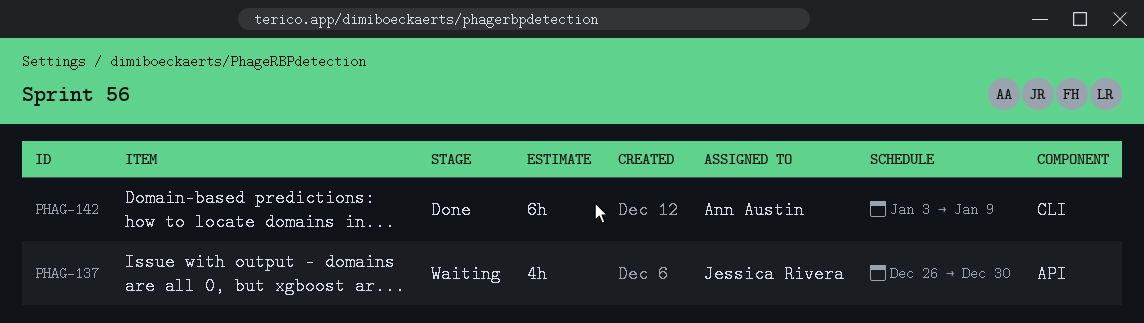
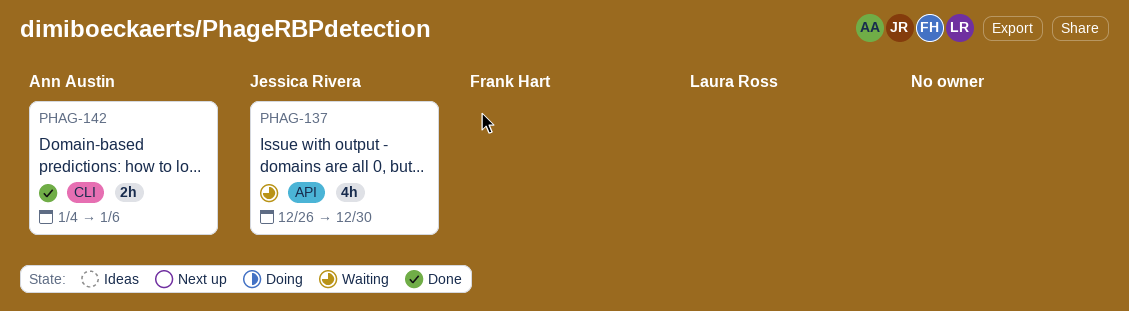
PHAG-142, estimate: 6h -> 2h
PHAG-142, start: Jan 3 -> Jan 4
PHAG-142, due: Jan 9 -> Jan 6

